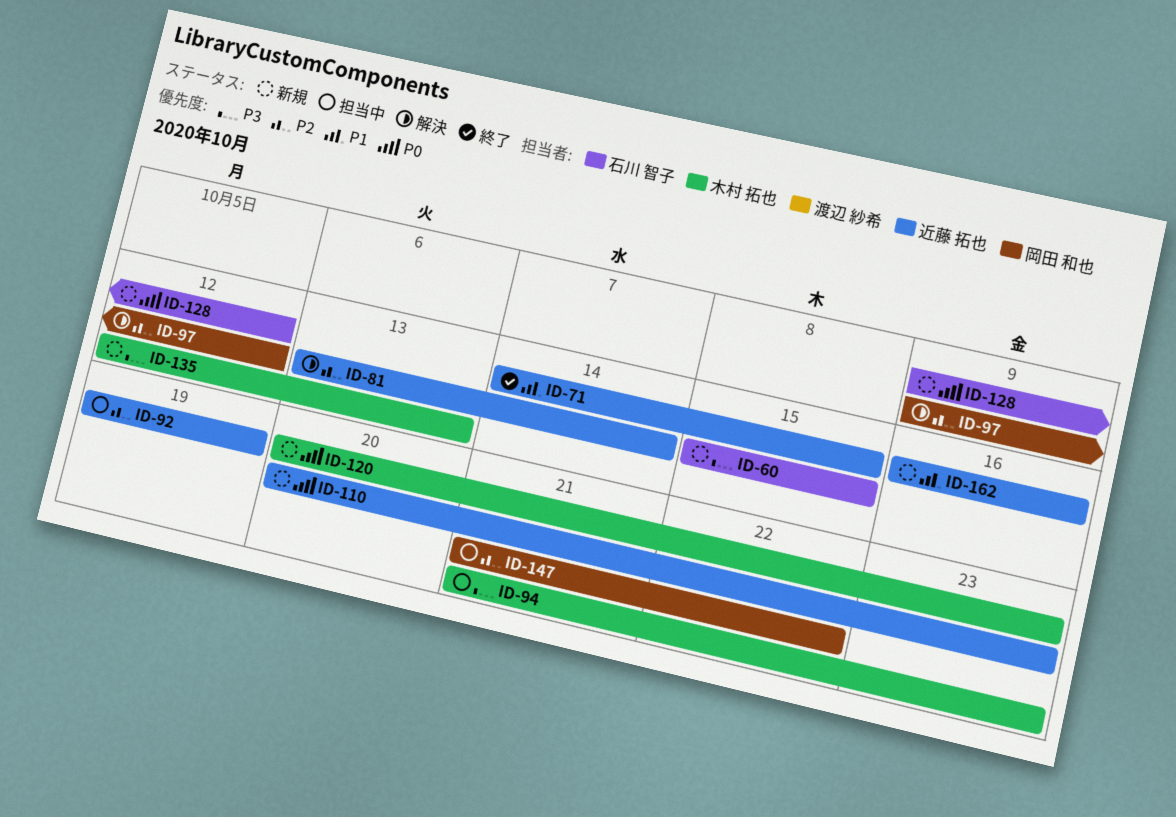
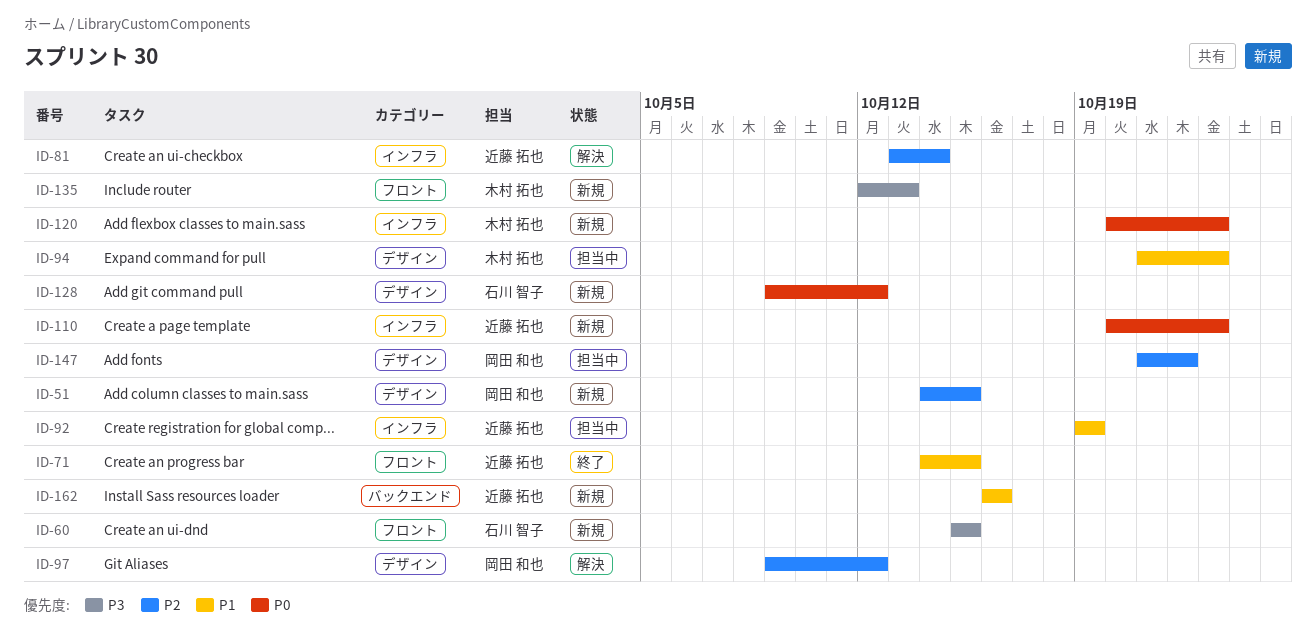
ID-51: none -> present
ID-92, priority: P2 -> P1
ID-94, priority: P3 -> P1

